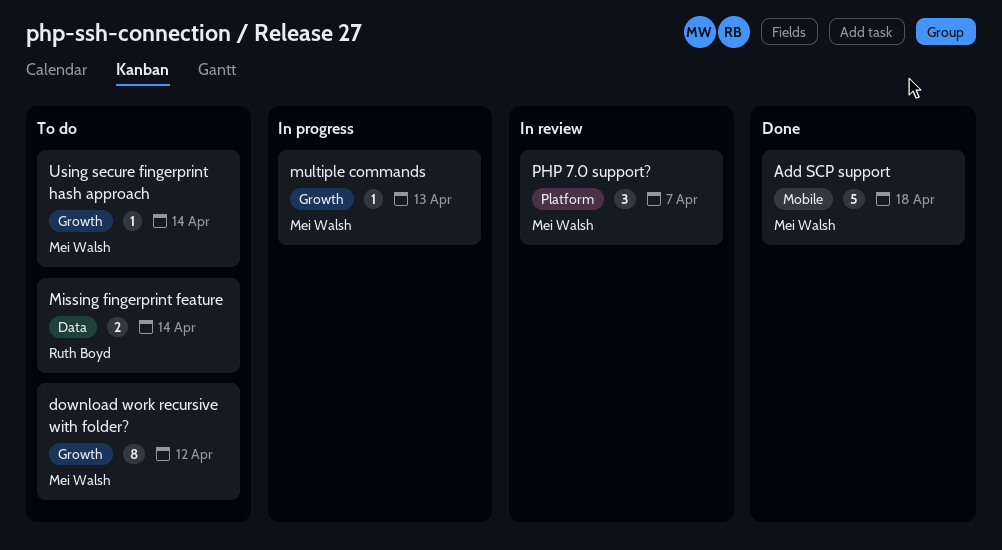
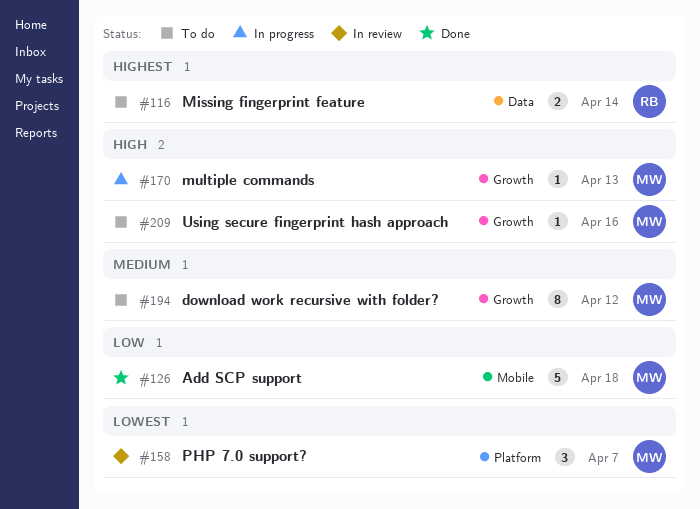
Using secure fingerprint hash approach, due: Apr 14 -> Apr 16

